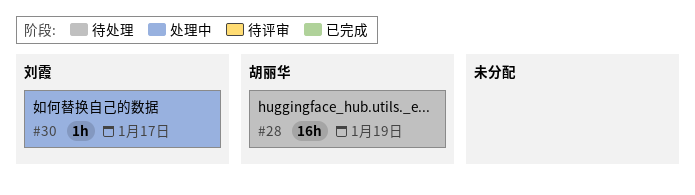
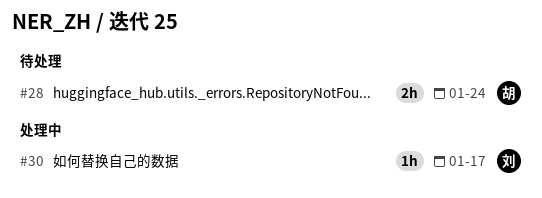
#28, estimate: 16h -> 2h
#28, due: Jan 19 -> Jan 24

